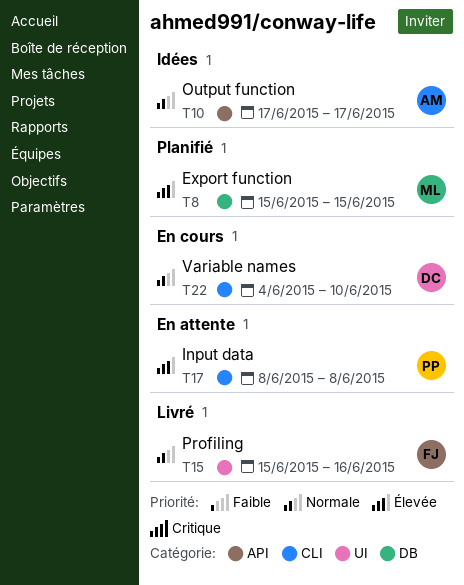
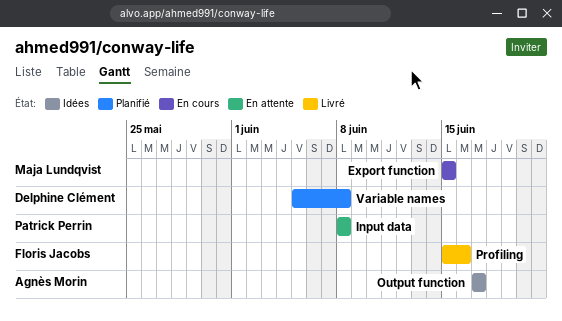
Export function, status: Planifié -> En cours
Variable names, status: En cours -> Planifié
Variable names, start: Jun 4 -> Jun 5
Variable names, due: Jun 10 -> Jun 8

